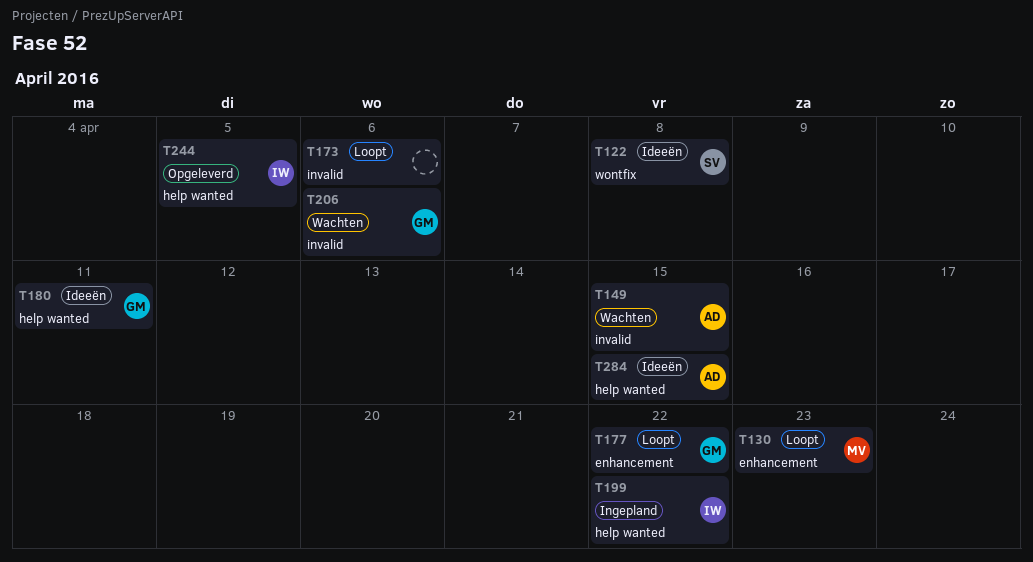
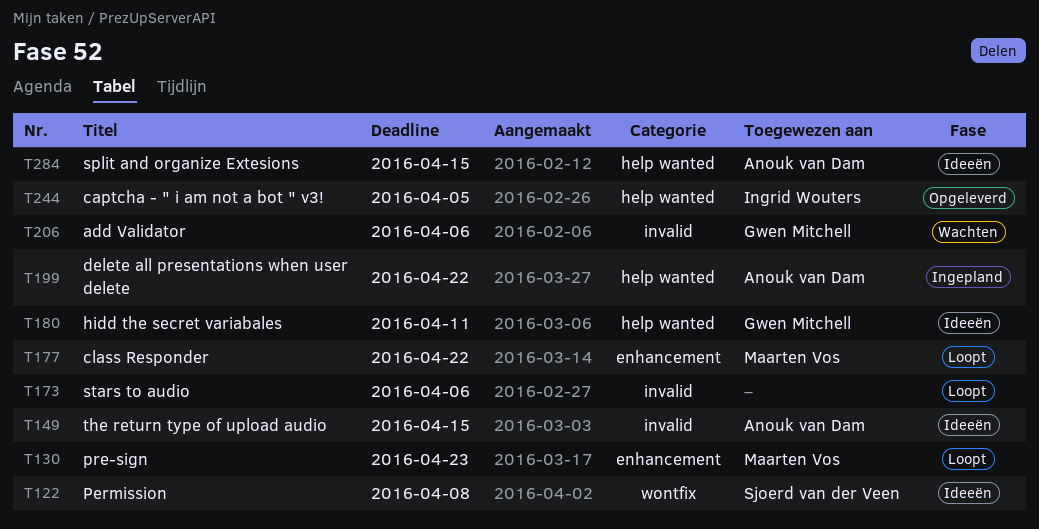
T149, status: Wachten -> Ideeën
T177, owner: Gwen Mitchell -> Maarten Vos
T199, owner: Ingrid Wouters -> Anouk van Dam

